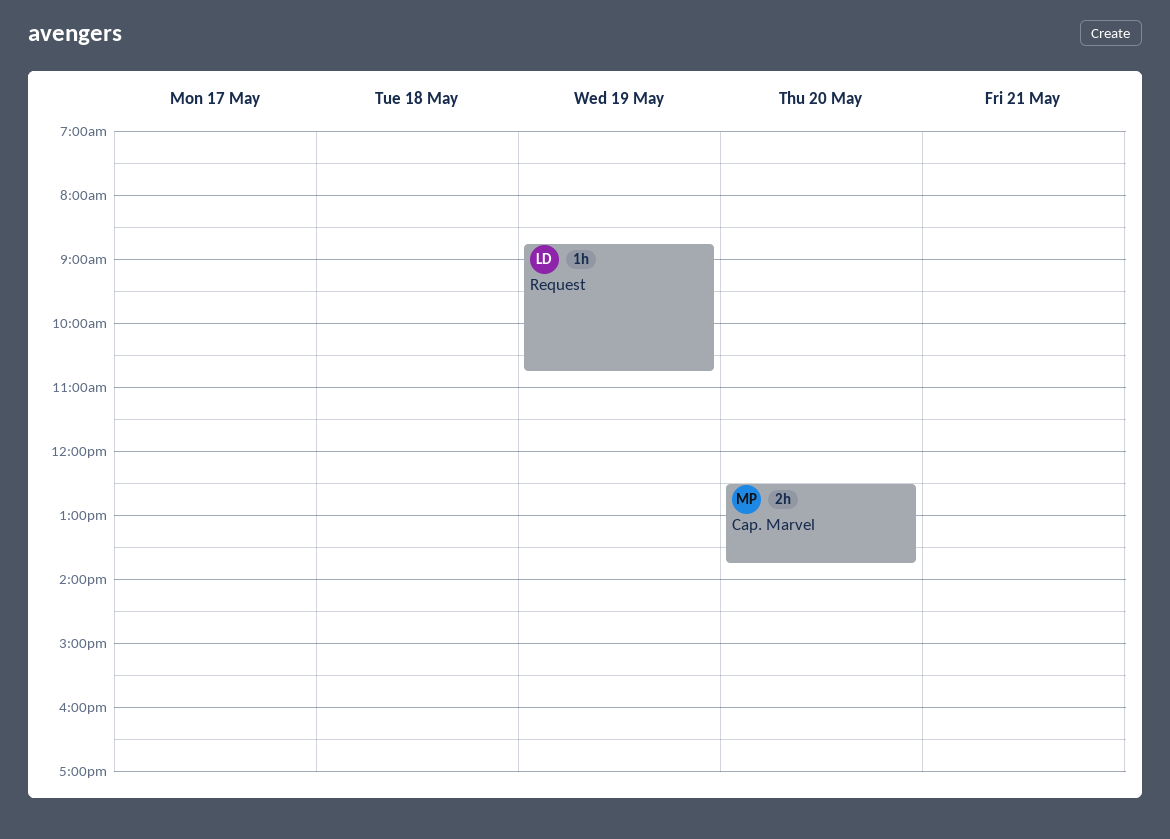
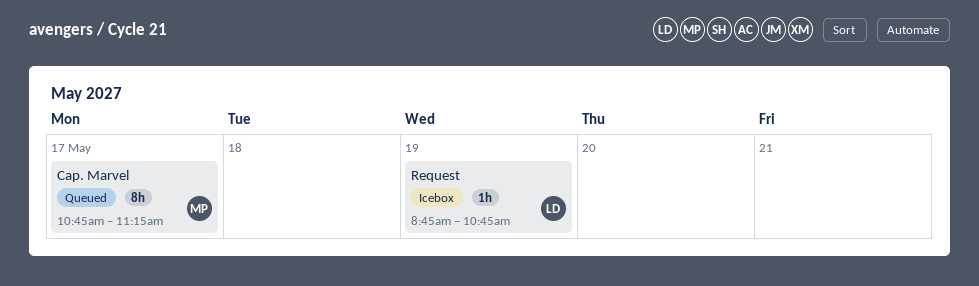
Cap. Marvel, estimate: 2h -> 8h
Cap. Marvel, day: May 20 -> May 17
Cap. Marvel, begins: 12:30 -> 10:45
Cap. Marvel, ends: 13:45 -> 11:15

